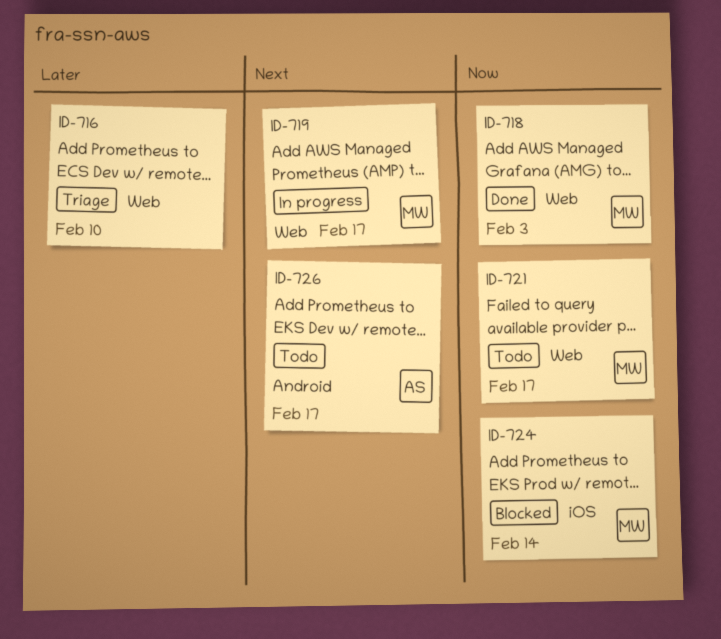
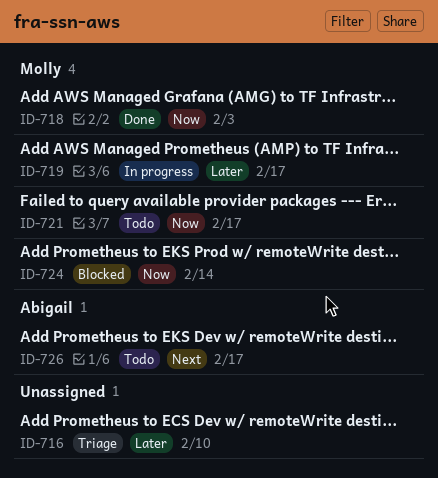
ID-719, priority: Next -> Later

